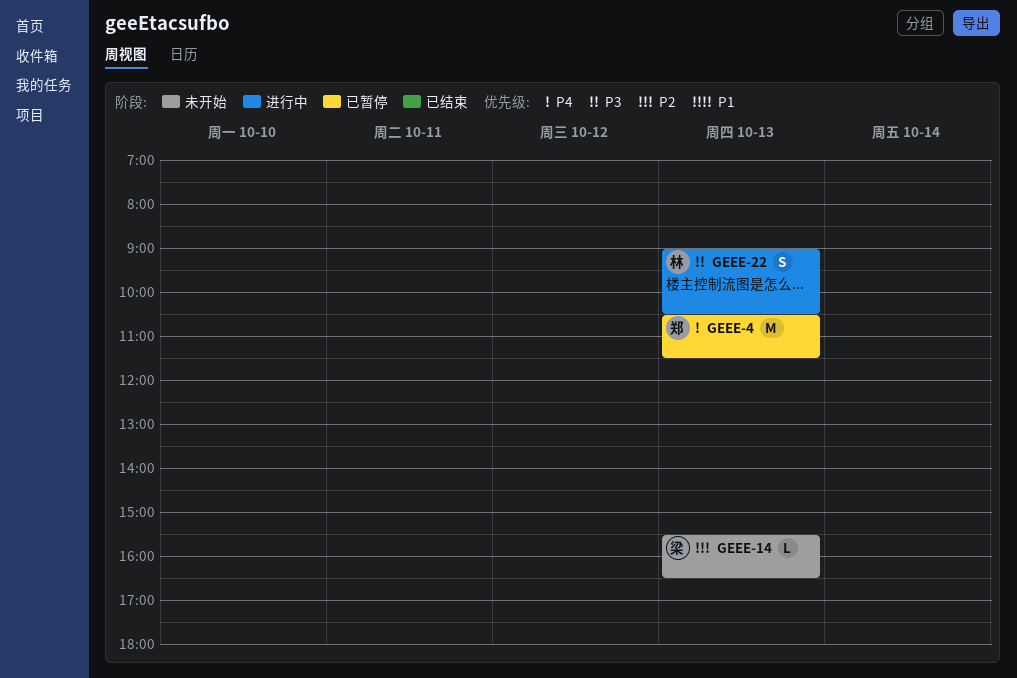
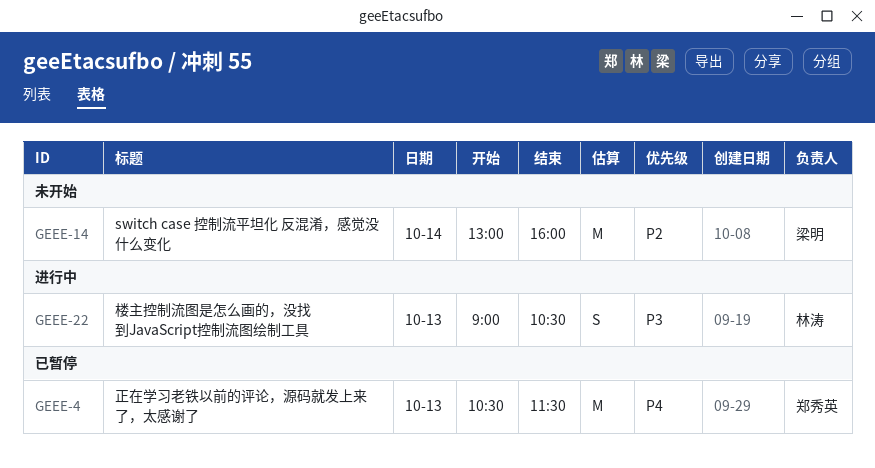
GEEE-14, estimate: L -> M
GEEE-14, day: Oct 13 -> Oct 14
GEEE-14, begins: 15:30 -> 13:00
GEEE-14, ends: 16:30 -> 16:00

